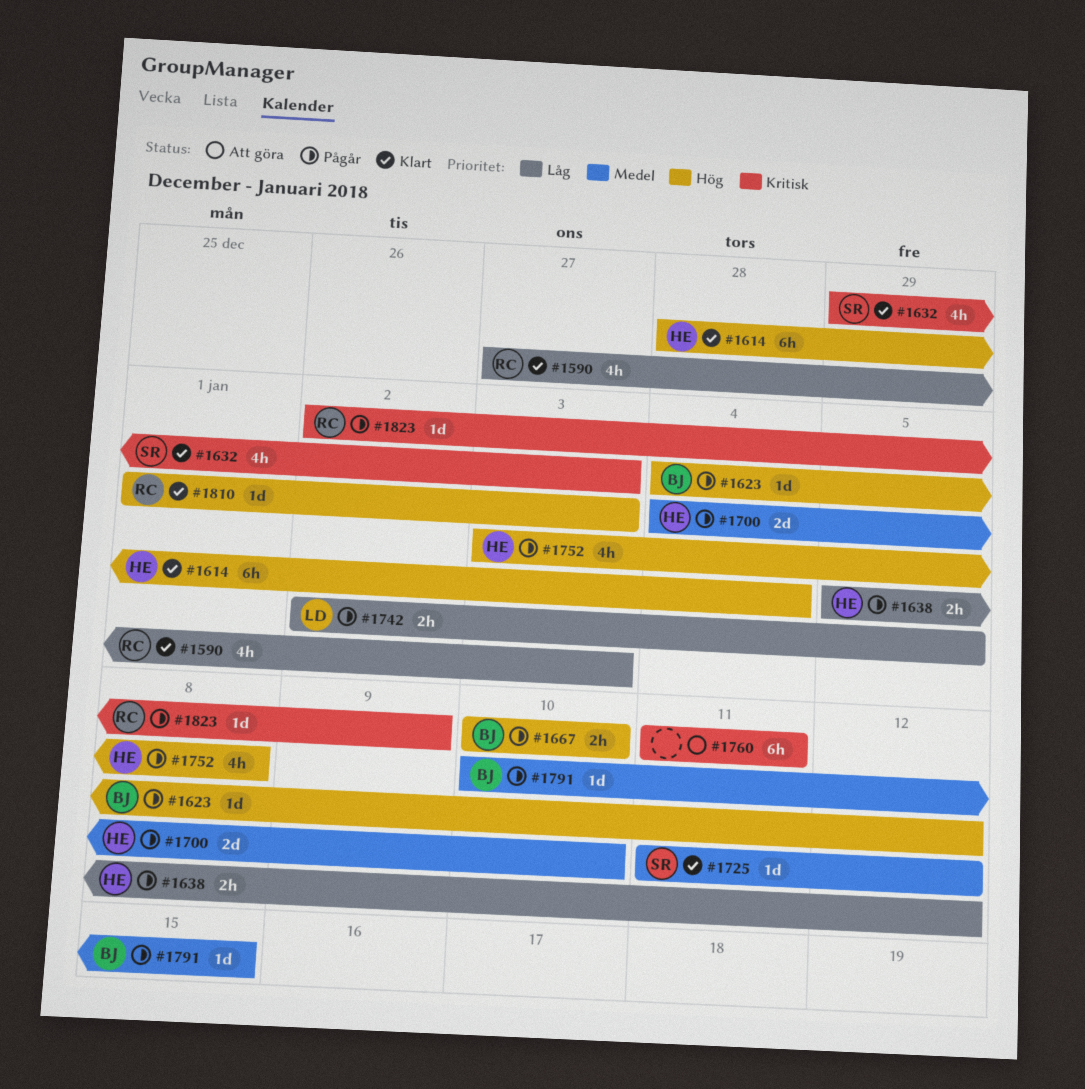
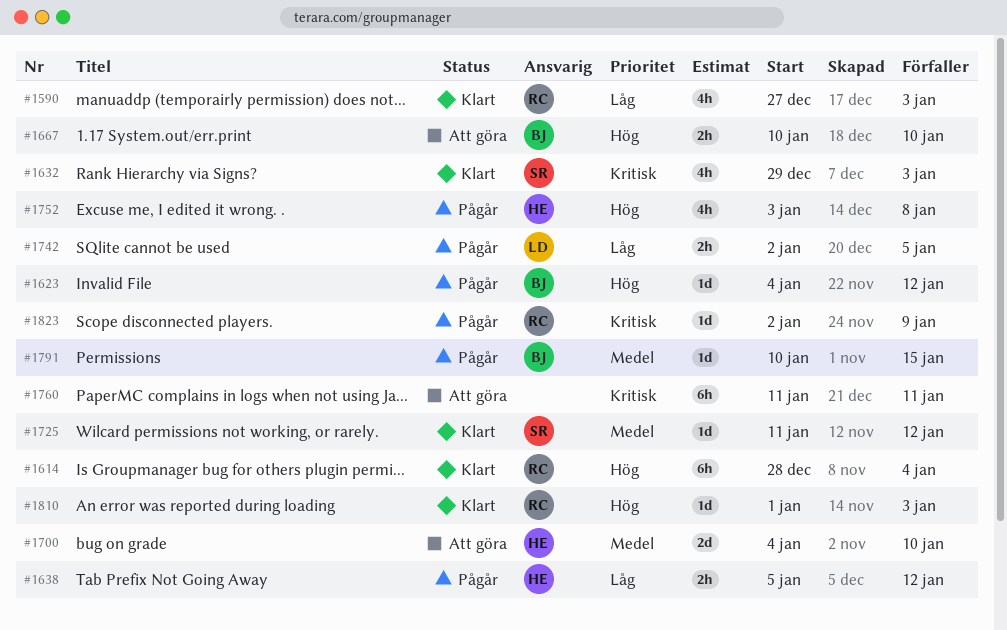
#1614, owner: HE -> RC
#1667, status: Pågår -> Att göra
#1700, status: Pågår -> Att göra

